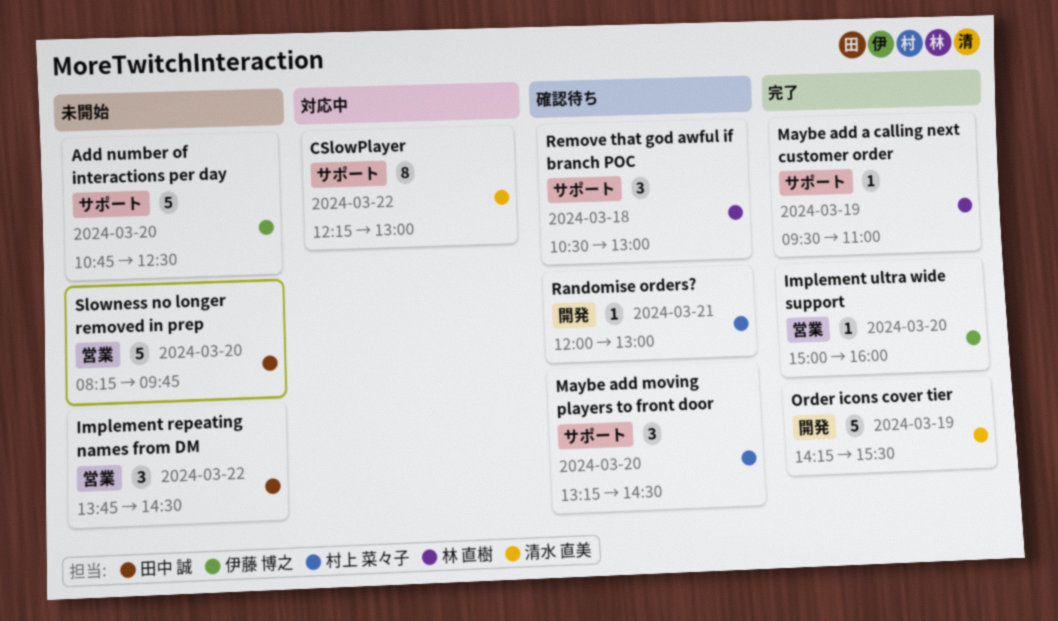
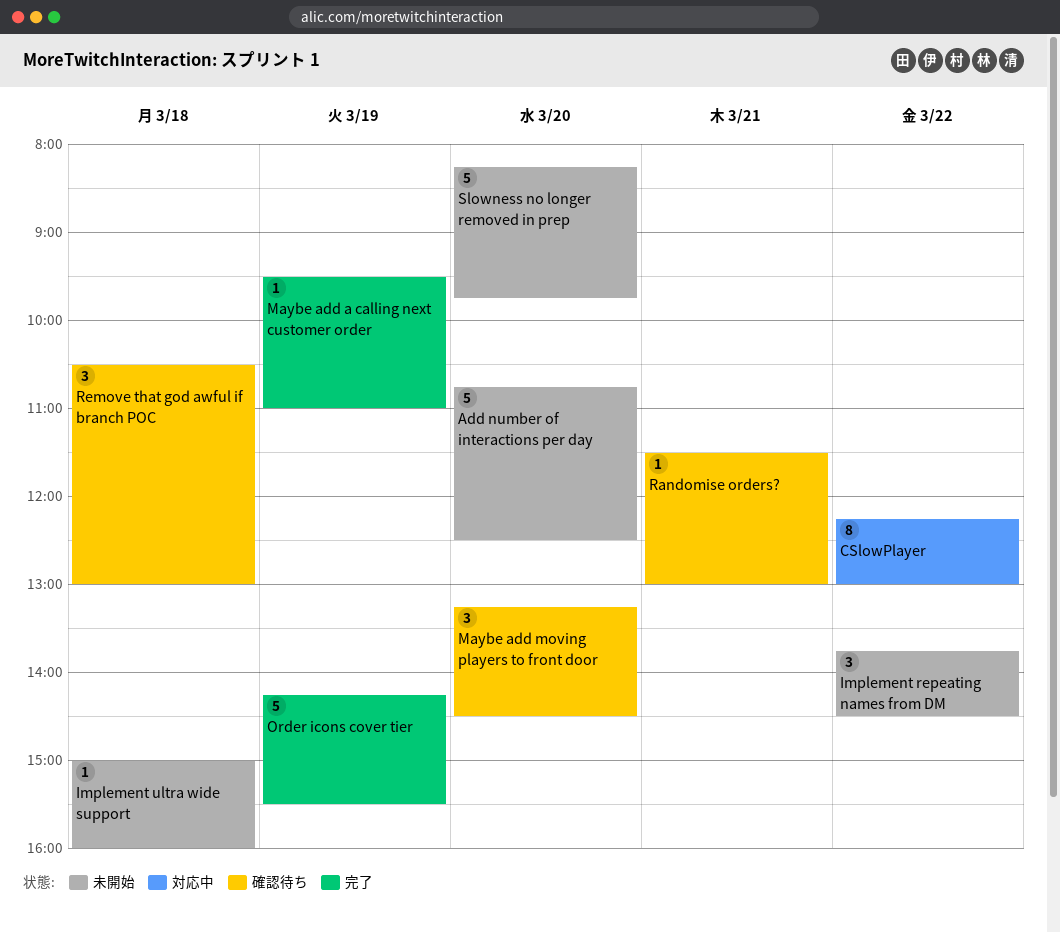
Implement ultra wide support, status: 完了 -> 未開始
Implement ultra wide support, day: Mar 20 -> Mar 18
Randomise orders?, begins: 12:00 -> 11:30

